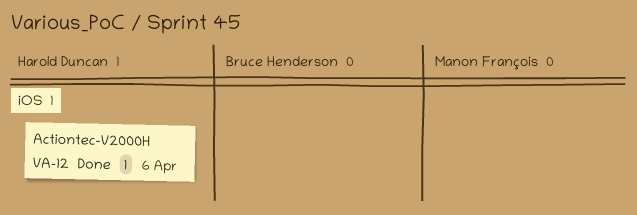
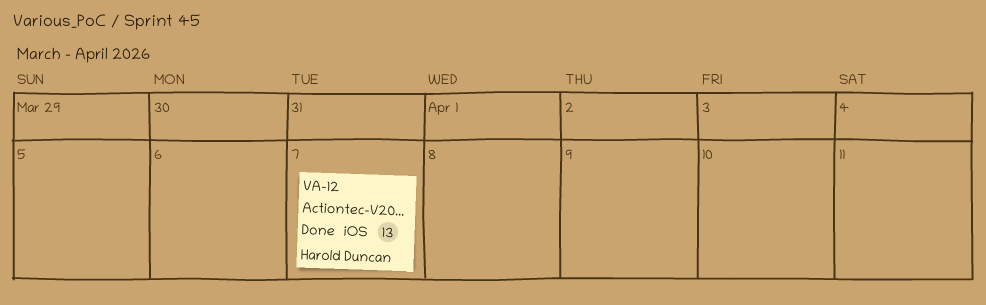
VA-12, estimate: 1 -> 13
VA-12, due: Apr 6 -> Apr 7

